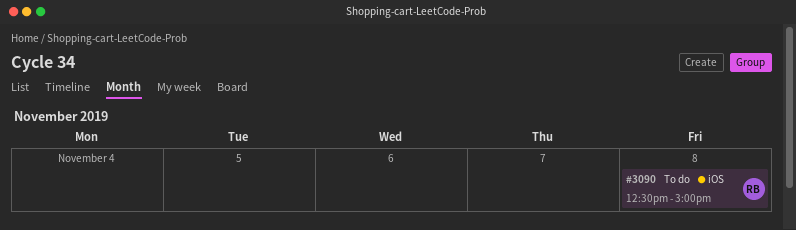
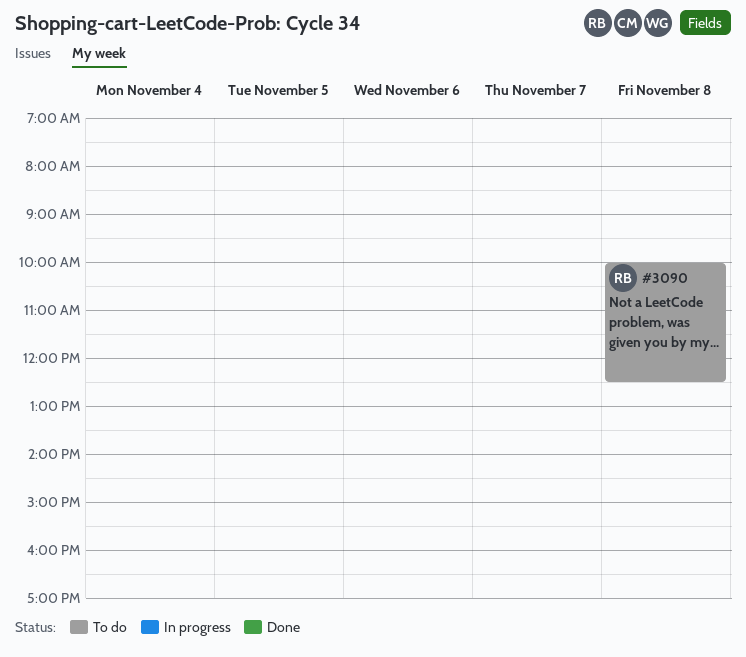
#3090, begins: 12:30 -> 10:00
#3090, ends: 15:00 -> 12:30

